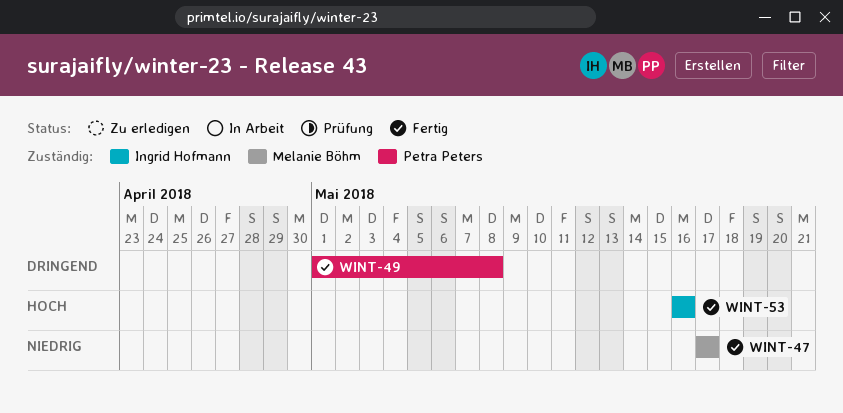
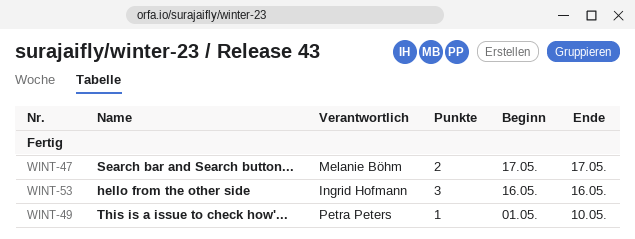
WINT-49, due: May 8 -> May 10

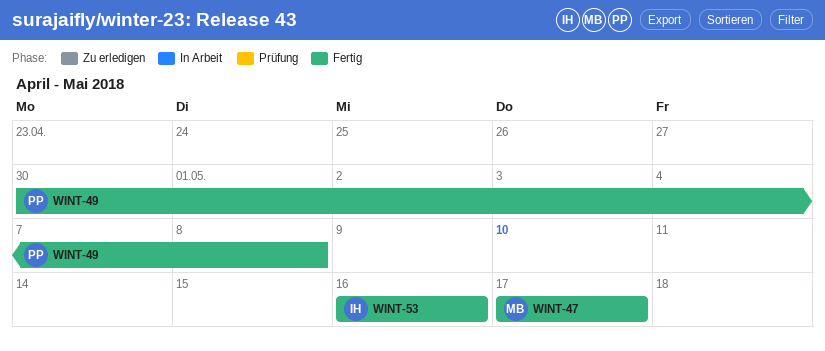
WINT-49, start: May 1 -> Apr 30
WINT-49, due: May 10 -> May 8

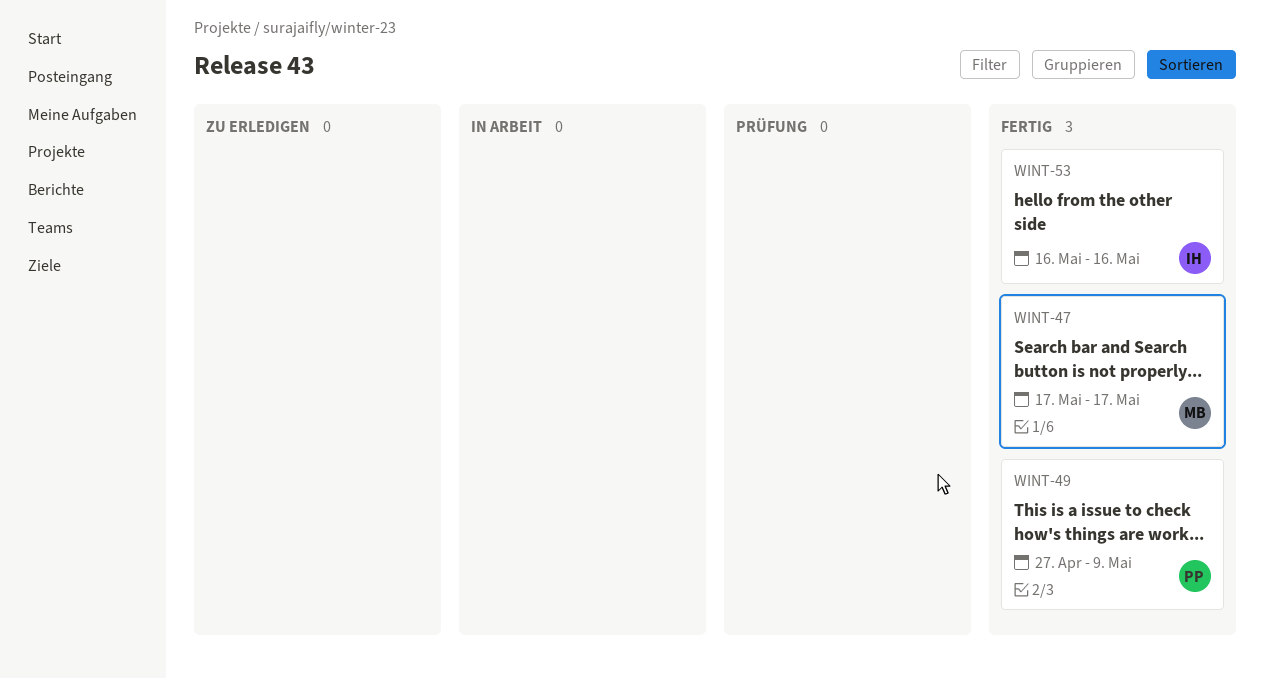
WINT-49, start: Apr 30 -> Apr 27
WINT-49, due: May 8 -> May 9

